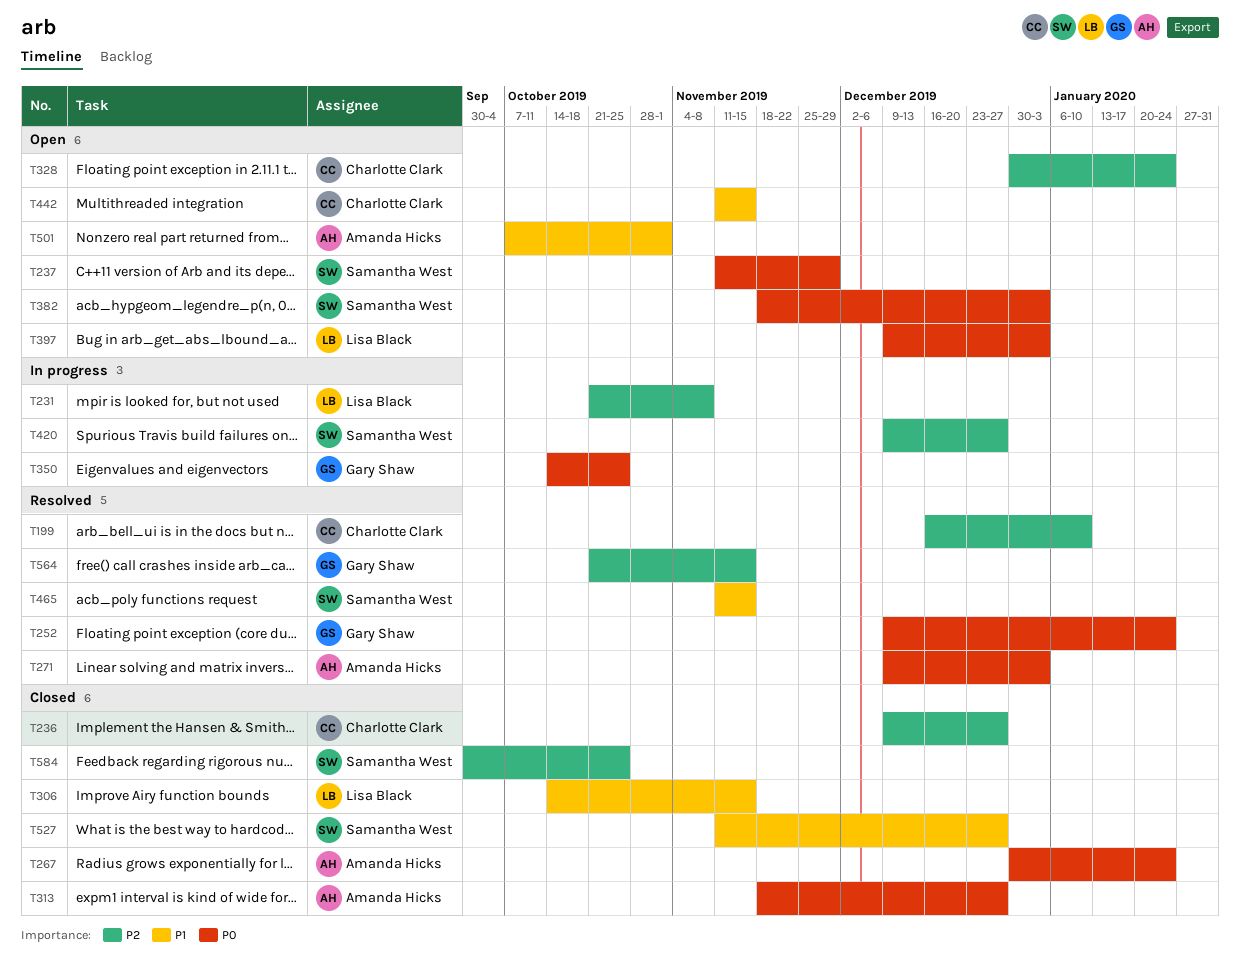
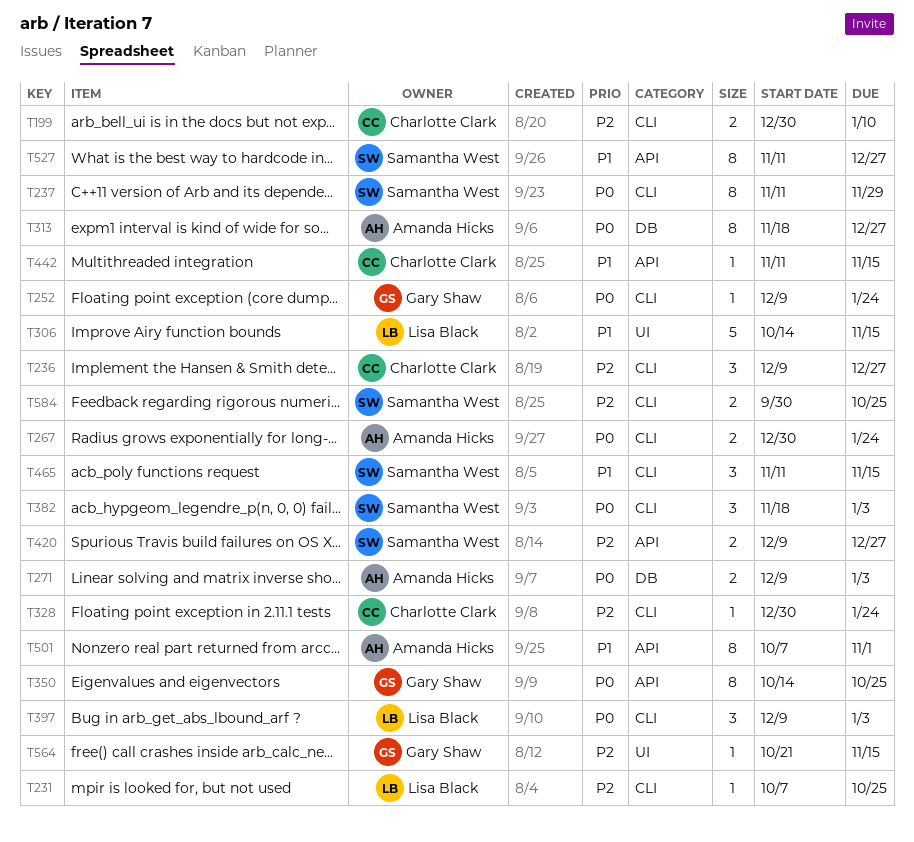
T199, start: Dec 16 -> Dec 30
T231, start: Oct 21 -> Oct 7
T231, due: Nov 8 -> Oct 25

